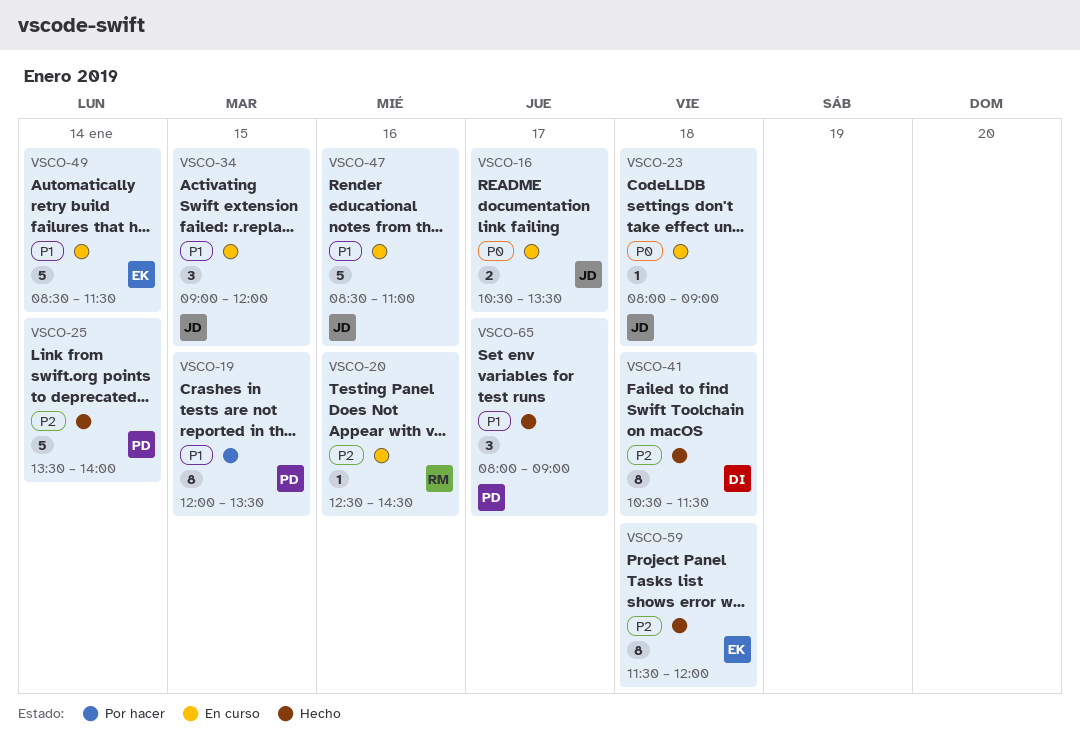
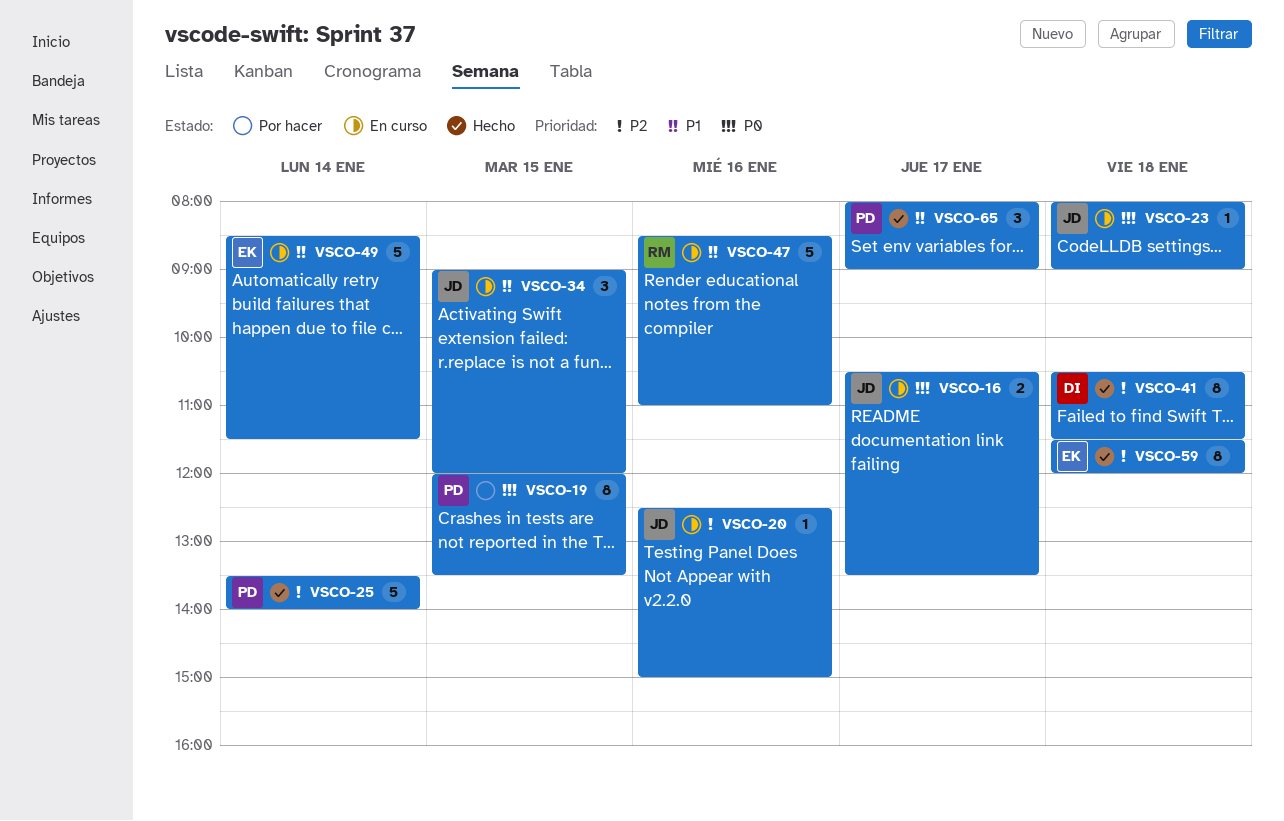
VSCO-19, priority: P1 -> P0
VSCO-20, owner: RM -> JD
VSCO-20, ends: 14:30 -> 15:00
VSCO-47, owner: JD -> RM

